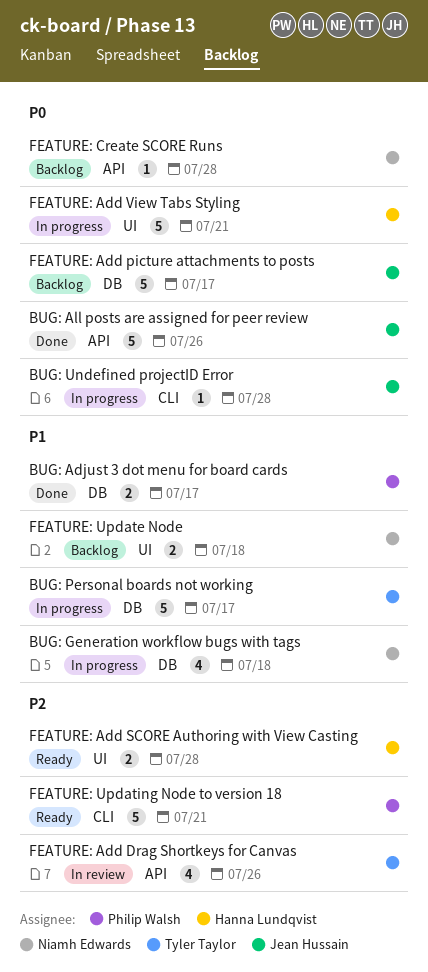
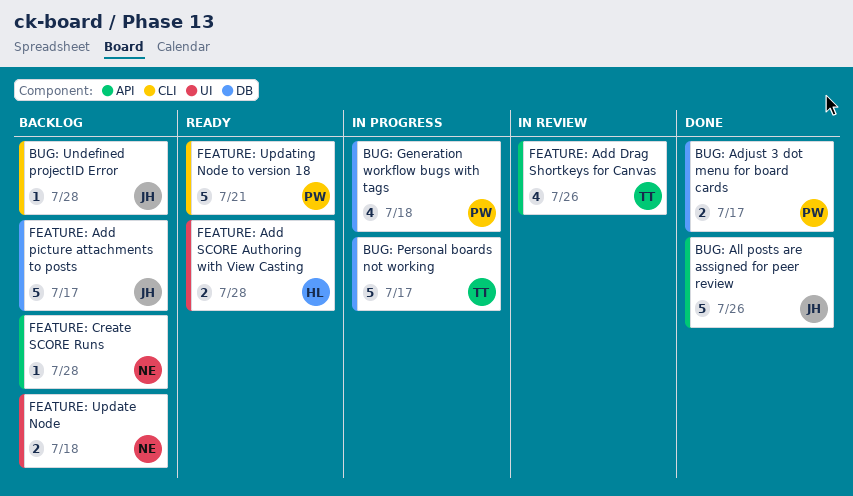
BUG: Generation workflow bugs with tags, owner: Niamh Edwards -> Philip Walsh
BUG: Undefined projectID Error, status: In progress -> Backlog
FEATURE: Add View Tabs Styling: present -> none

